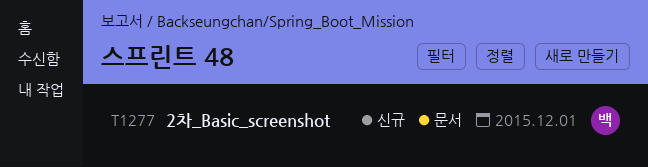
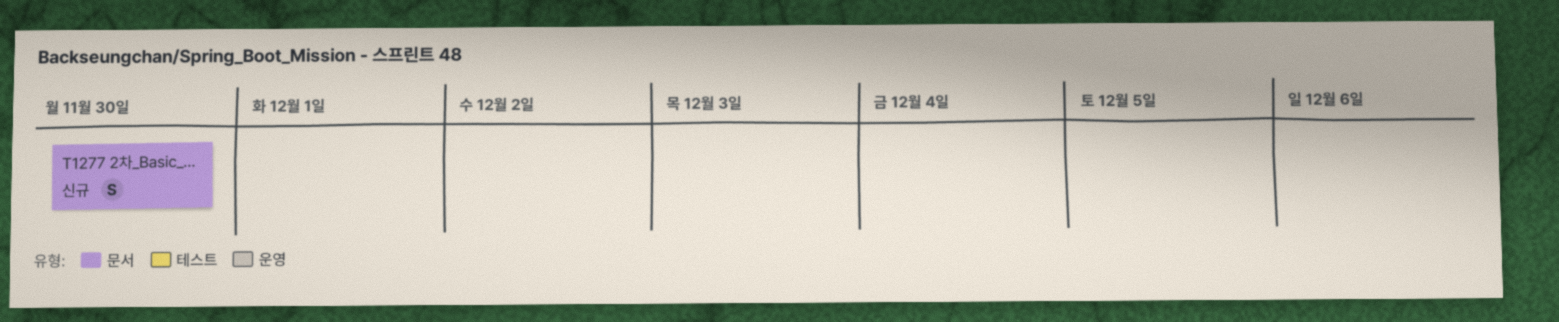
T1277, due: Dec 1 -> Nov 30

